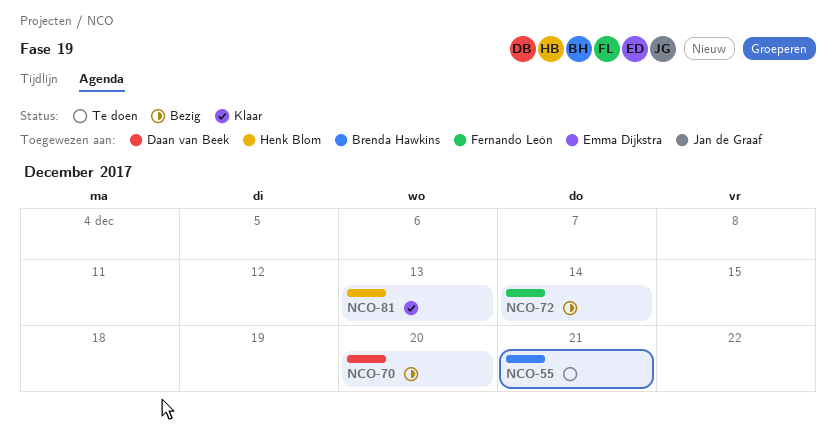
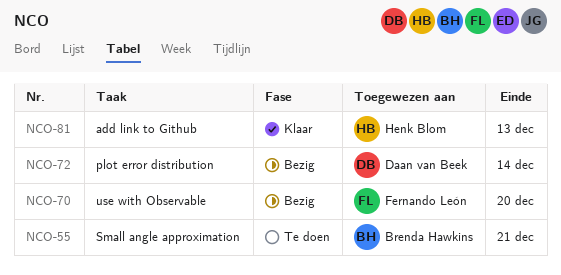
NCO-70, owner: Daan van Beek -> Fernando León
NCO-72, owner: Fernando León -> Daan van Beek

